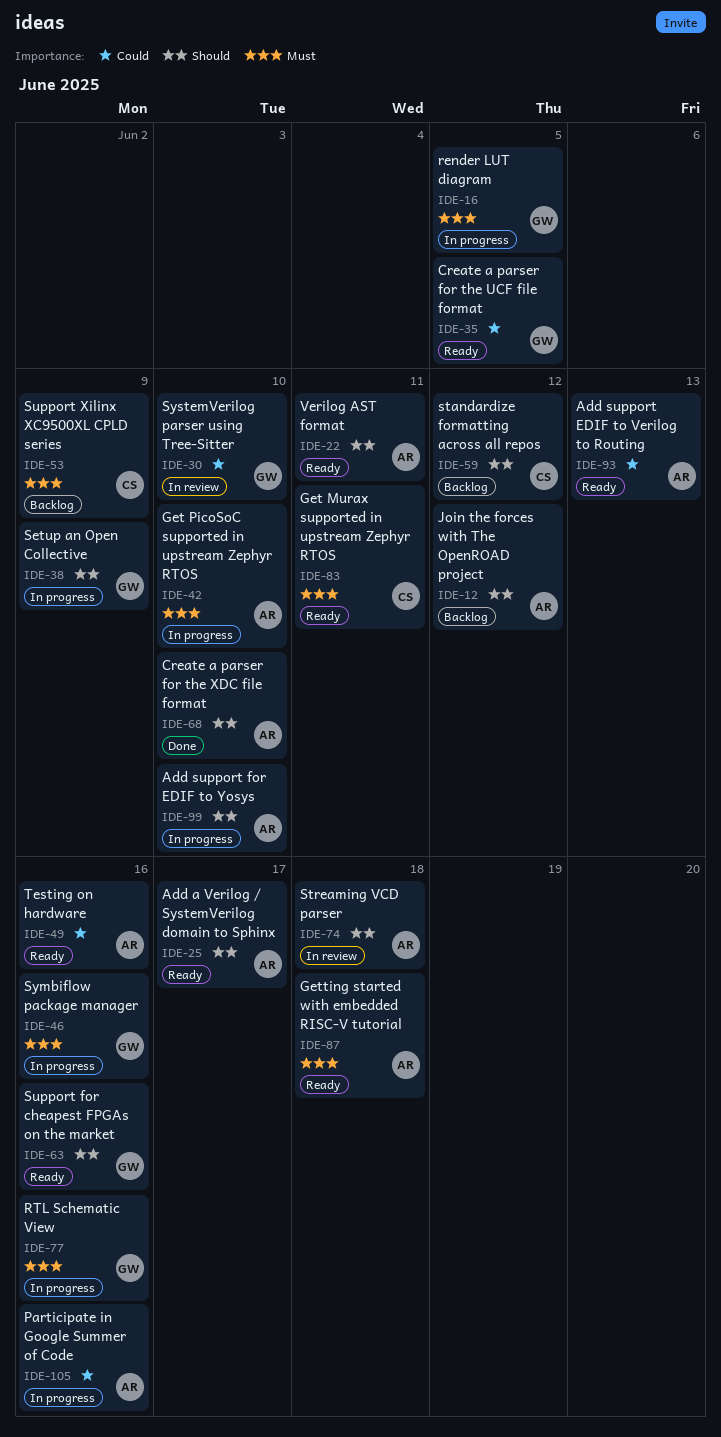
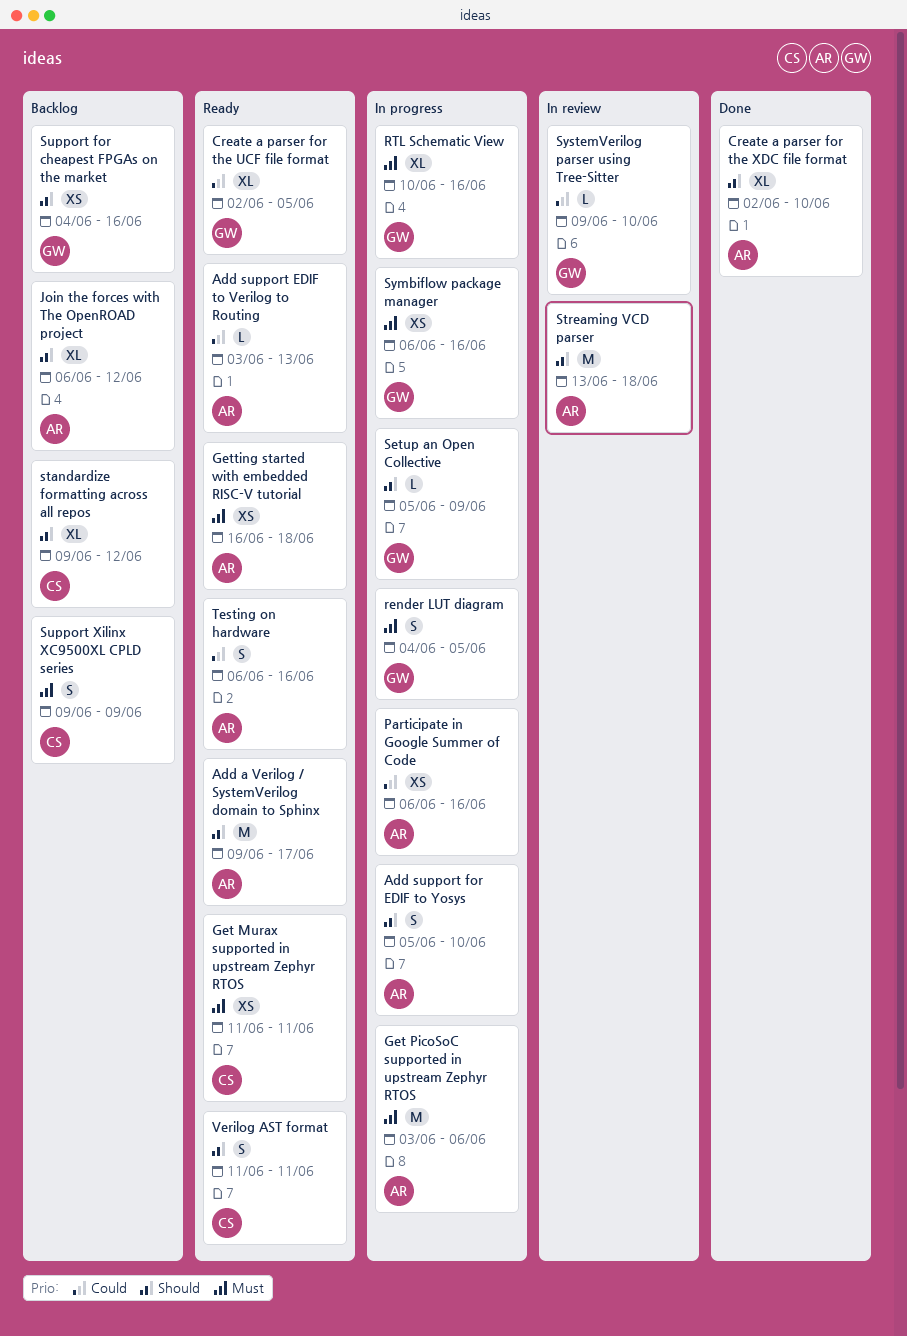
Get PicoSoC supported in upstream Zephyr RTOS, due: Jun 10 -> Jun 6
Support for cheapest FPGAs on the market, status: Ready -> Backlog
Verilog AST format, owner: AR -> CS

